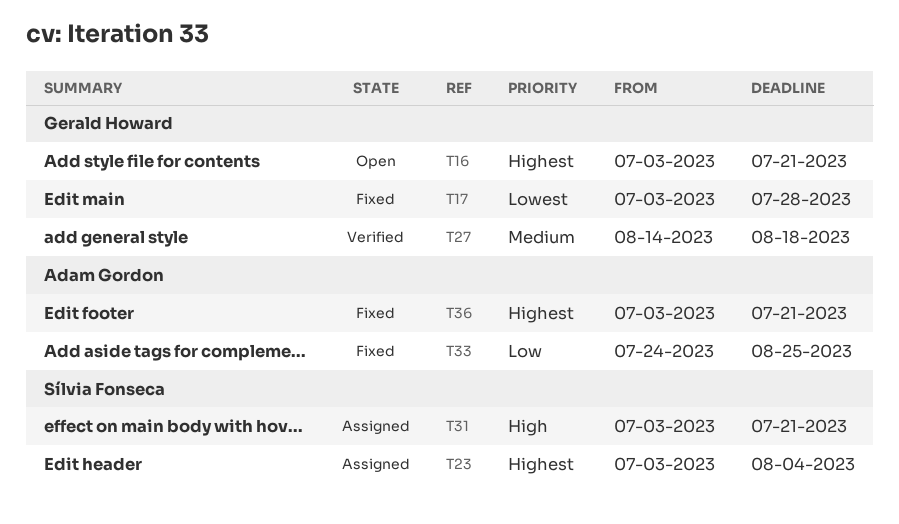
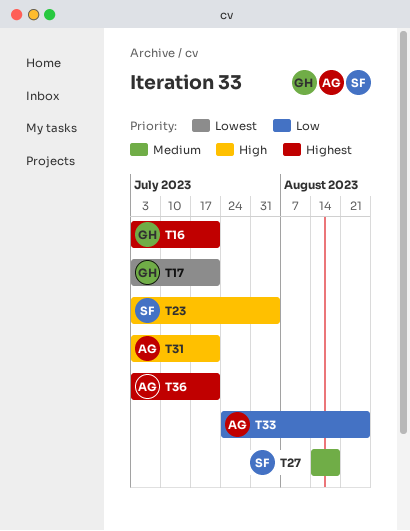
T17, due: Jul 28 -> Jul 21
T23, priority: Highest -> High
T27, owner: Gerald Howard -> Sílvia Fonseca
T31, owner: Sílvia Fonseca -> Adam Gordon

